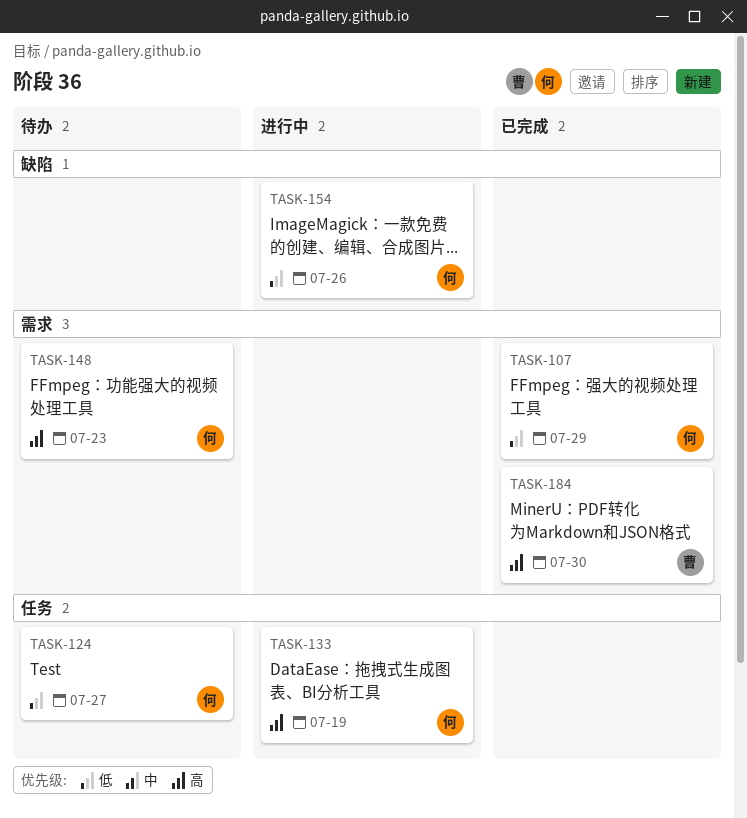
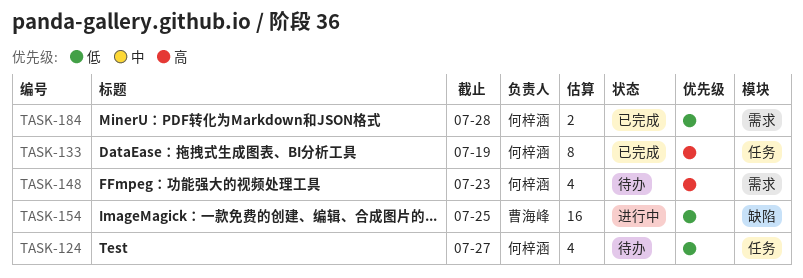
TASK-107: present -> none
TASK-133, status: 进行中 -> 已完成
TASK-154, owner: 何梓涵 -> 曹海峰
TASK-154, due: Jul 26 -> Jul 25
TASK-184, owner: 曹海峰 -> 何梓涵
TASK-184, priority: 高 -> 低
TASK-184, due: Jul 30 -> Jul 28

